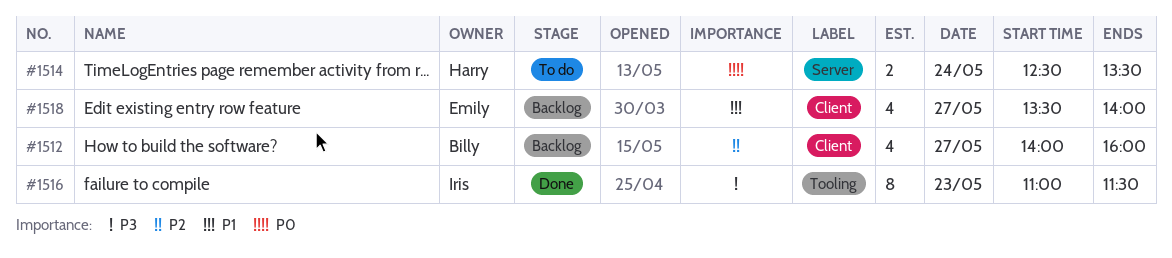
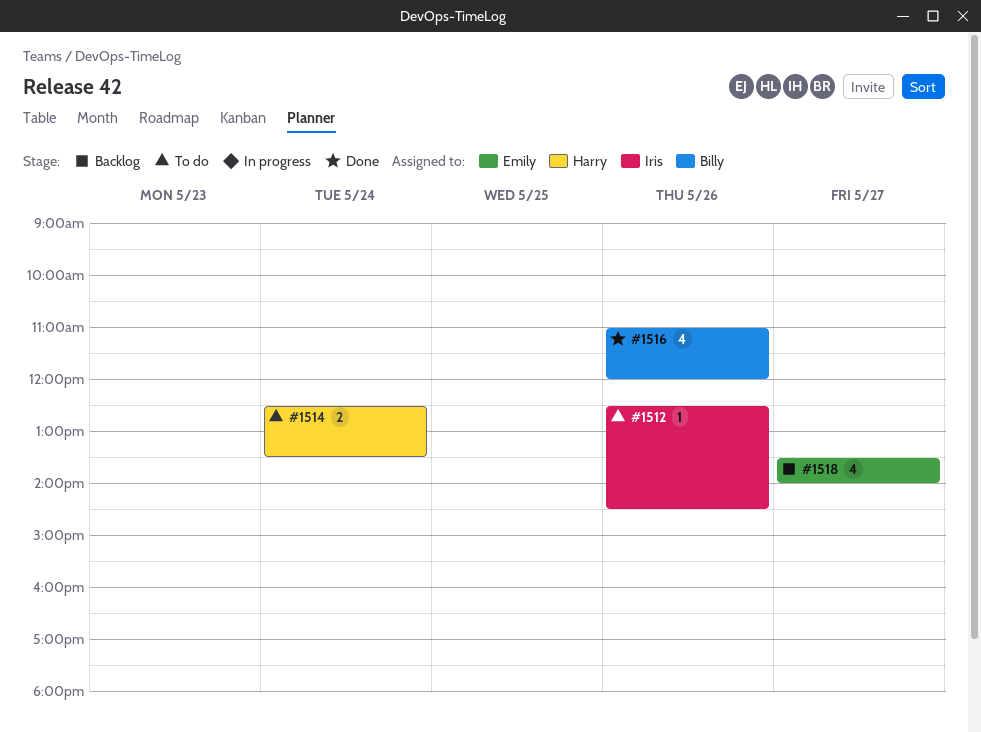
#1512, status: Backlog -> To do
#1512, owner: Billy -> Iris
#1512, estimate: 4 -> 1
#1512, day: May 27 -> May 26
#1512, begins: 14:00 -> 12:30
#1512, ends: 16:00 -> 14:30
#1516, owner: Iris -> Billy
#1516, estimate: 8 -> 4
#1516, day: May 23 -> May 26
#1516, ends: 11:30 -> 12:00

